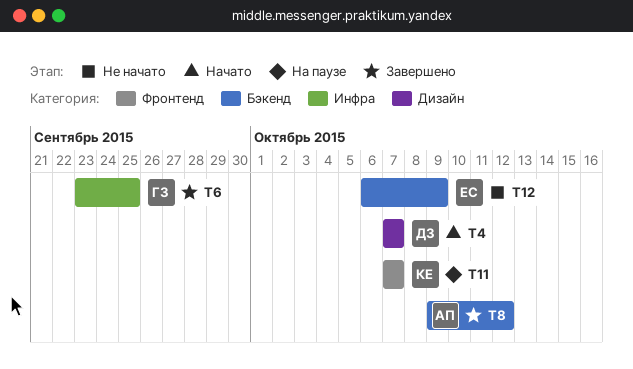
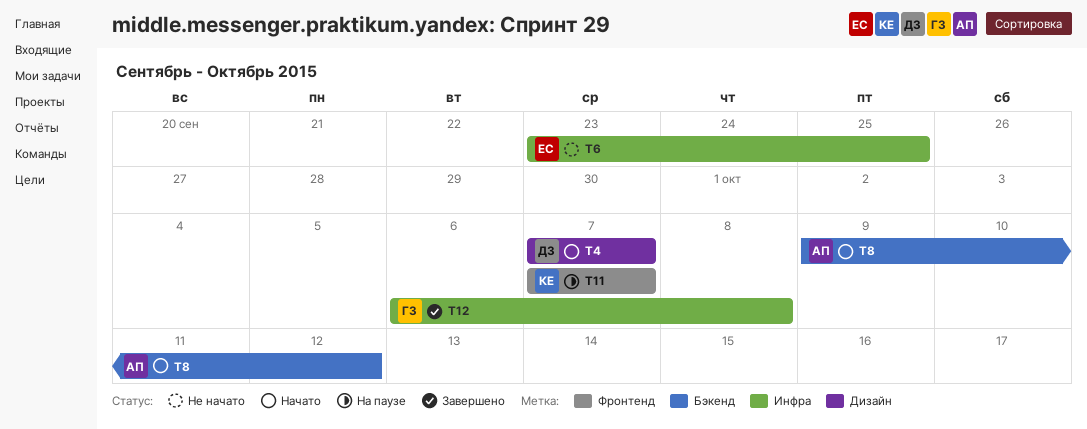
T6, status: Завершено -> Не начато
T6, owner: ГЗ -> ЕС
T8, status: Завершено -> Начато
T12, status: Не начато -> Завершено
T12, owner: ЕС -> ГЗ
T12, label: Бэкенд -> Инфра
T12, due: Oct 9 -> Oct 8

